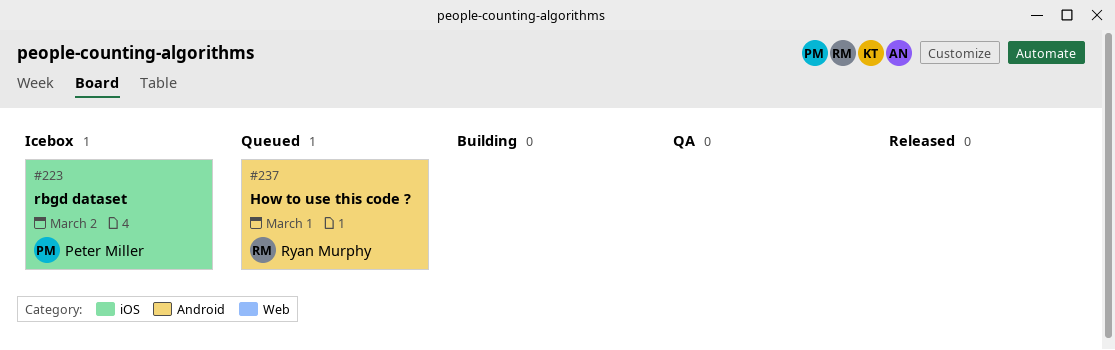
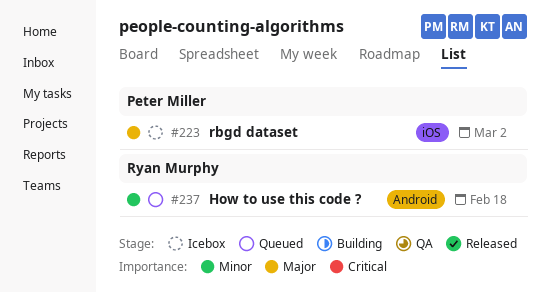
#237, due: Mar 1 -> Feb 18

